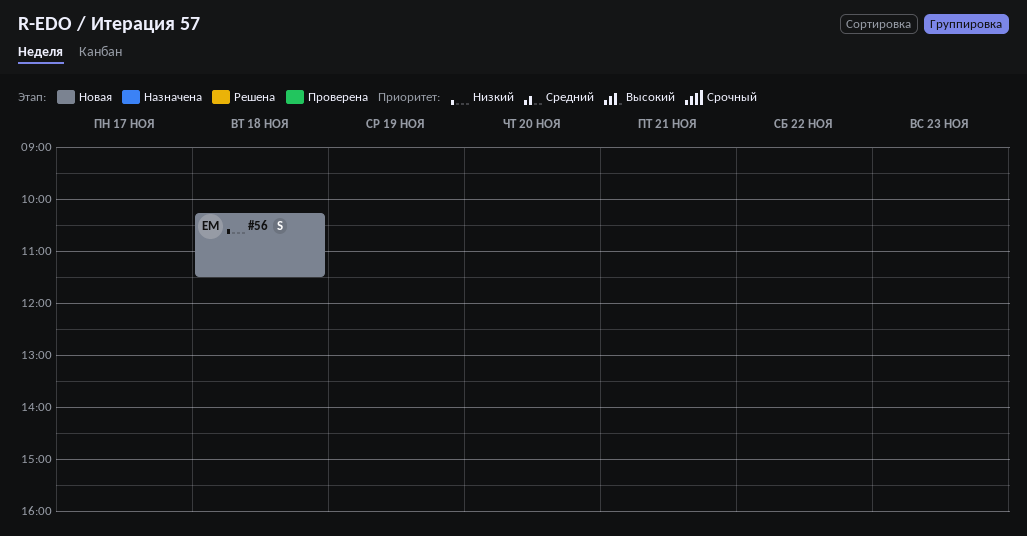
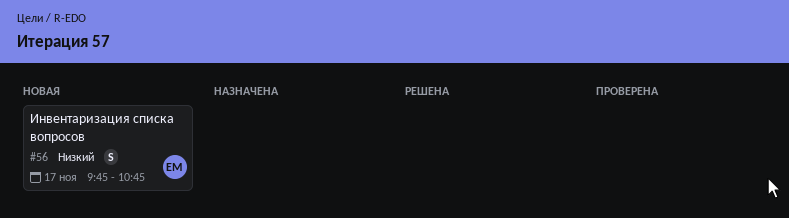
#56, day: Nov 18 -> Nov 17
#56, begins: 10:15 -> 09:45
#56, ends: 11:30 -> 10:45

